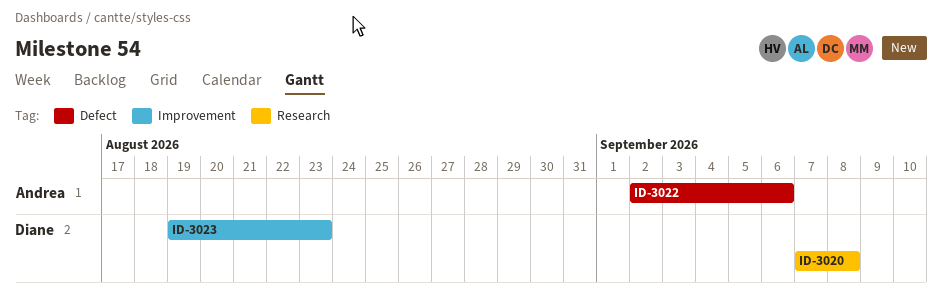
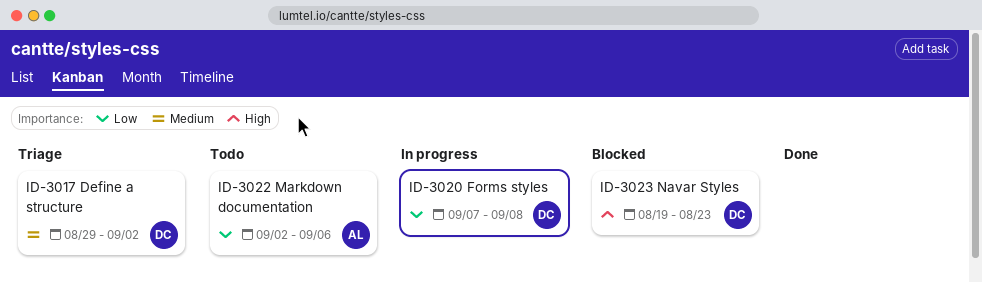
ID-3017: none -> present

